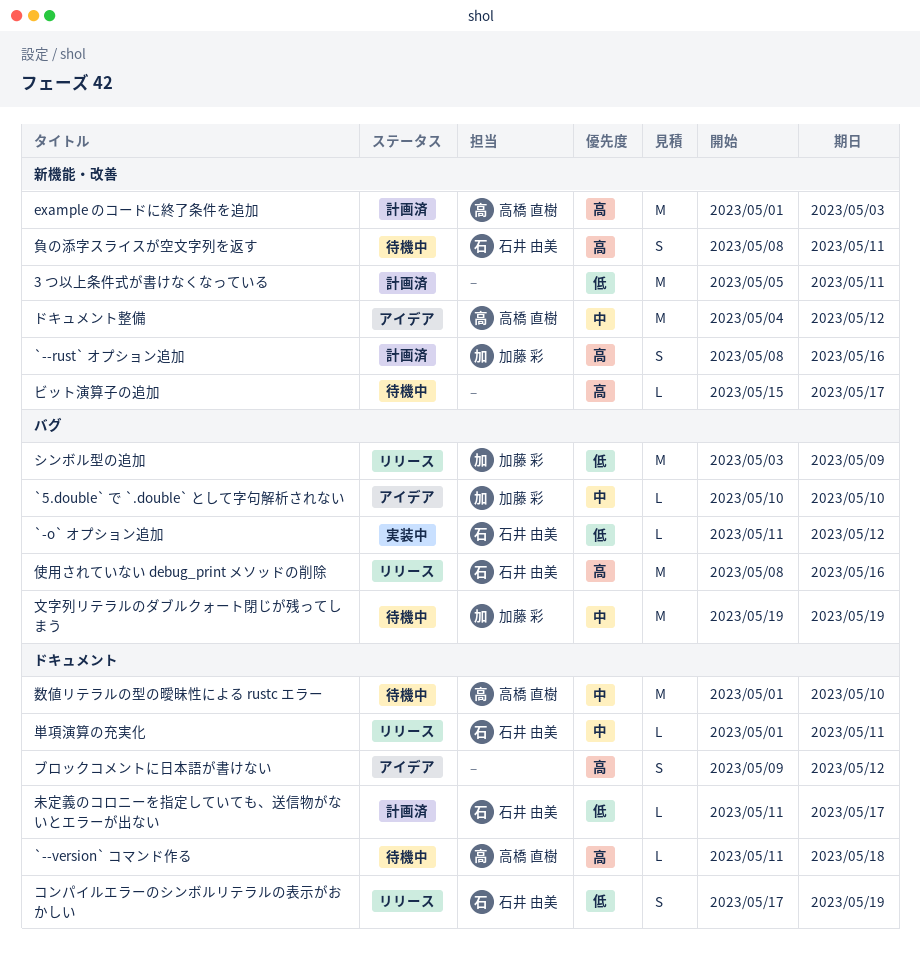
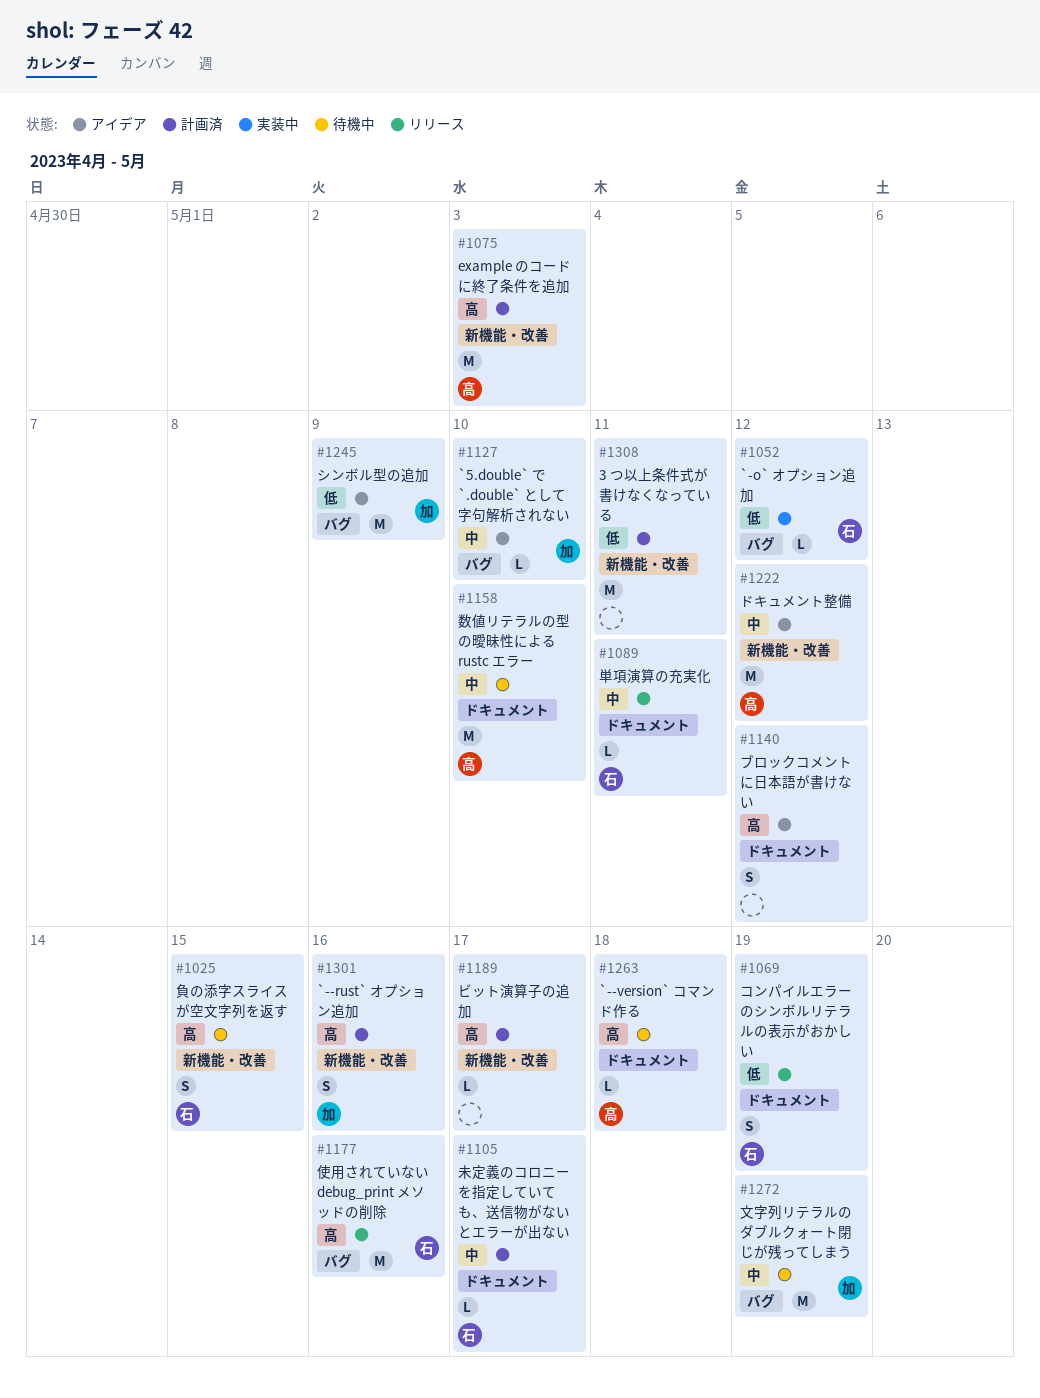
シンボル型の追加, status: リリース -> アイデア
ビット演算子の追加, status: 待機中 -> 計画済
未定義のコロニーを指定していても、送信物がないとエラーが出ない, priority: 低 -> 中
負の添字スライスが空文字列を返す, due: May 11 -> May 15

